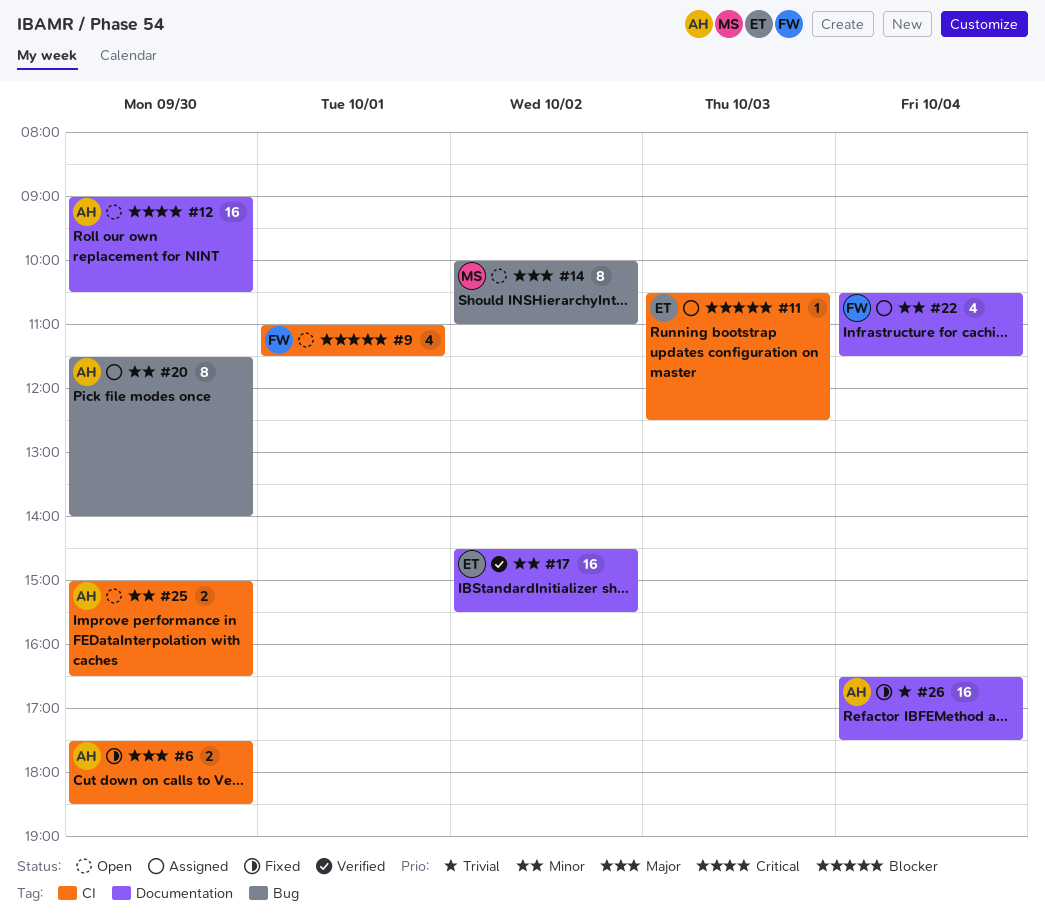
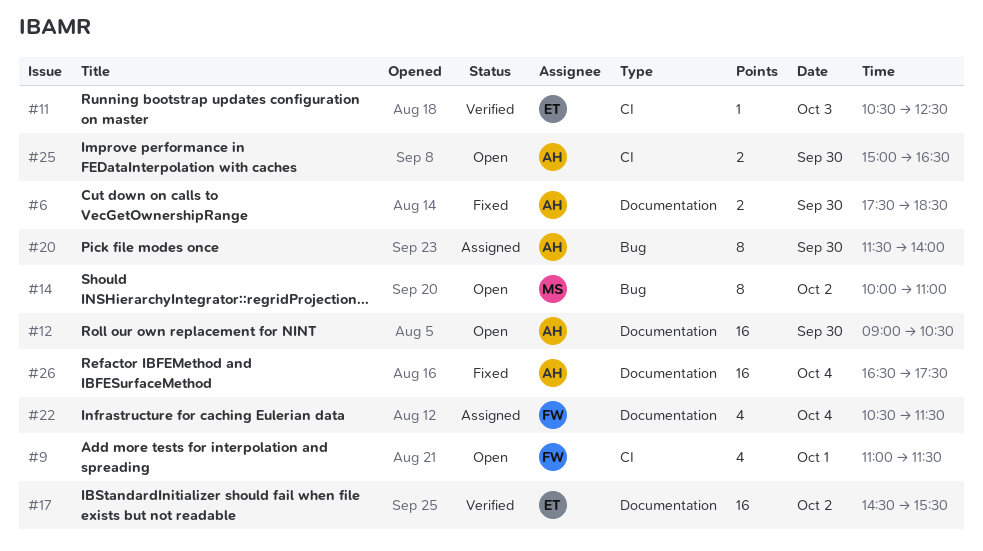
#6, label: CI -> Documentation
#11, status: Assigned -> Verified

